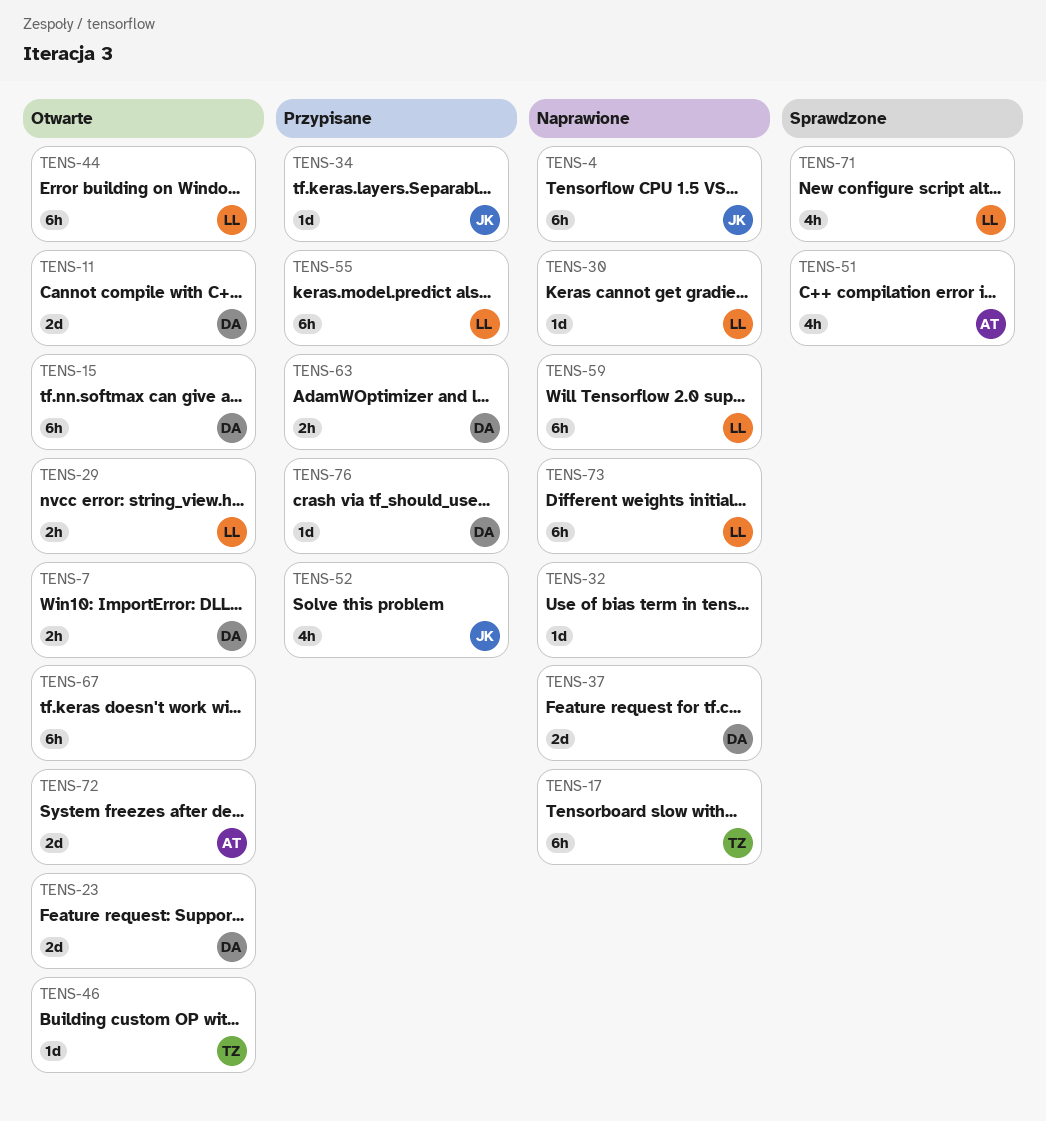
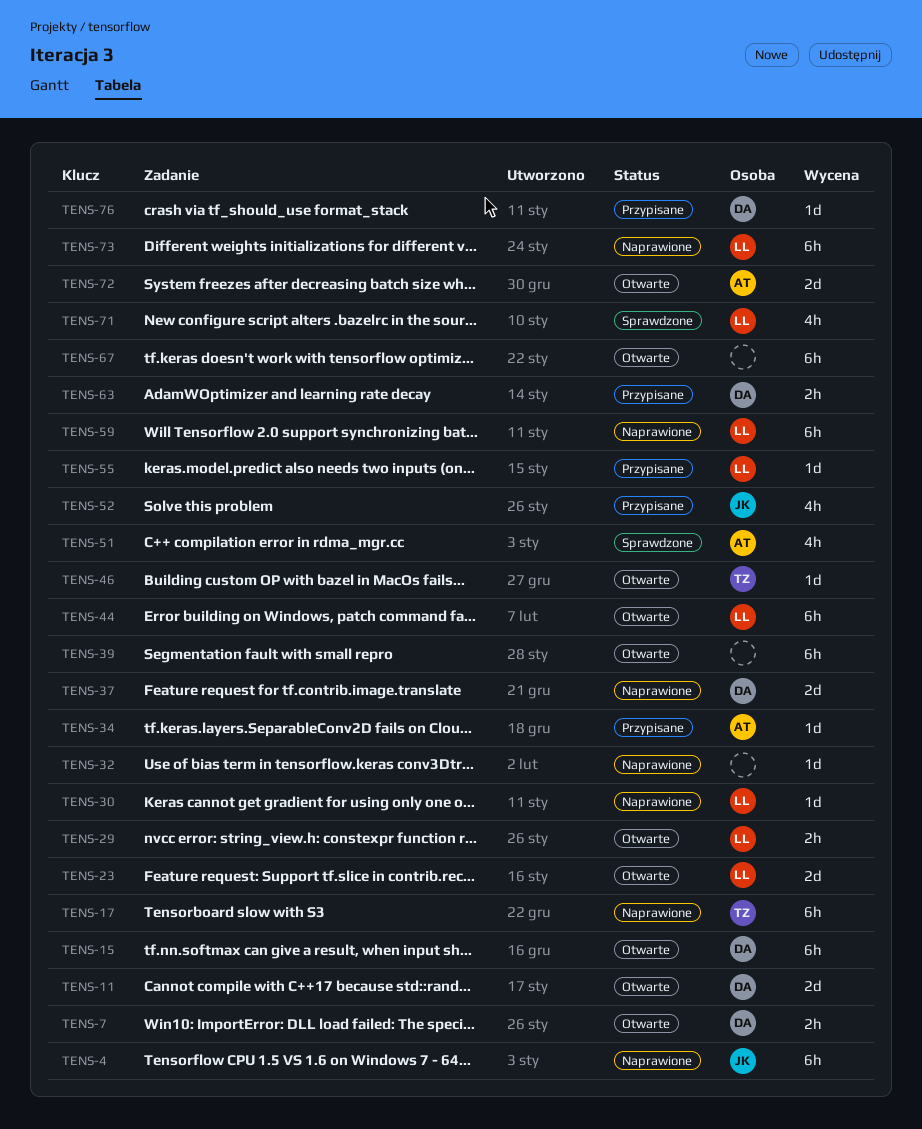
TENS-23, owner: DA -> LL
TENS-34, owner: JK -> AT
TENS-39: none -> present
TENS-55, estimate: 6h -> 1d

